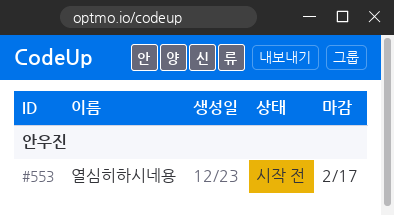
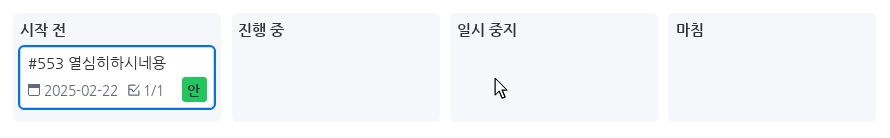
#553, due: Feb 17 -> Feb 22

